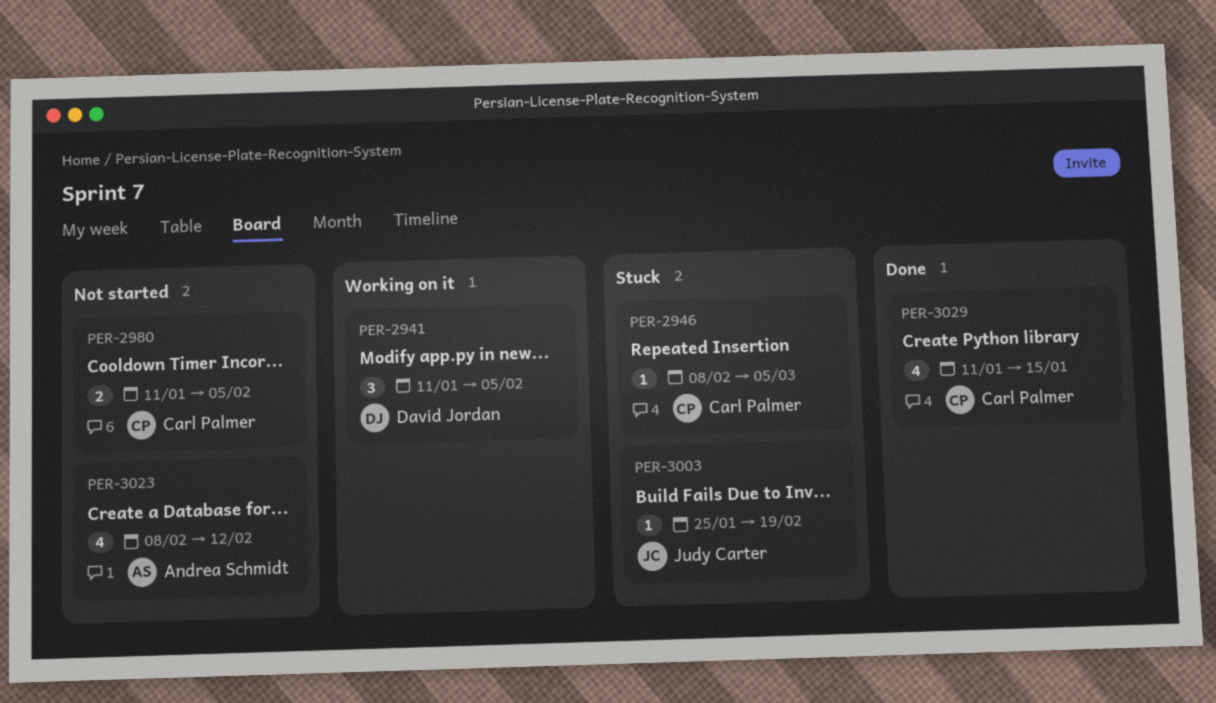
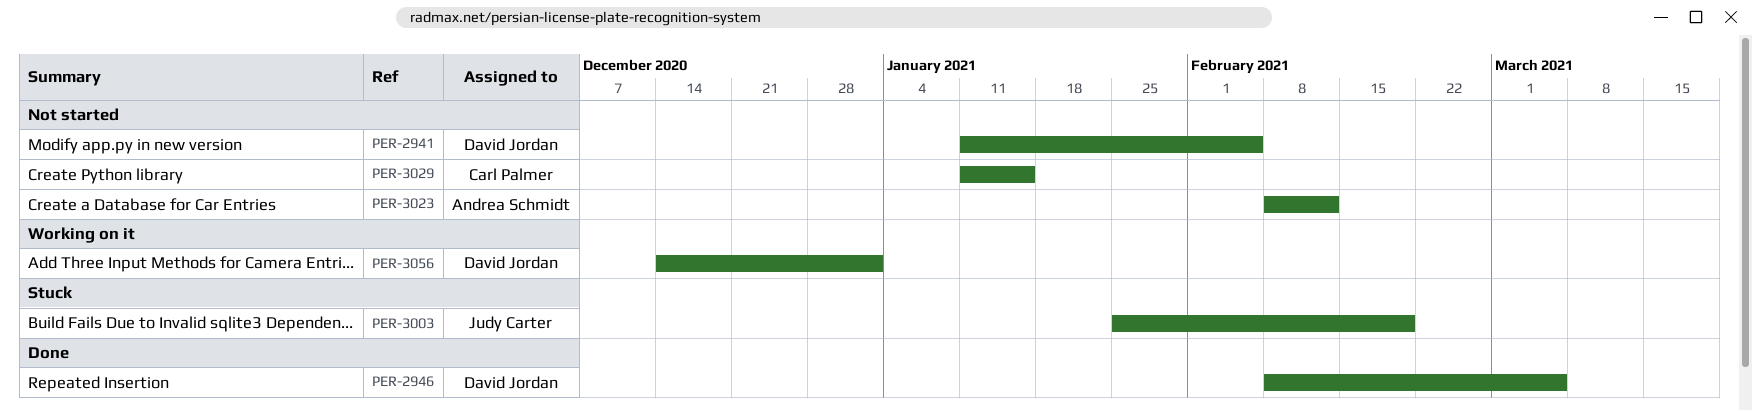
PER-2941, status: Working on it -> Not started
PER-2946, status: Stuck -> Done
PER-2946, owner: Carl Palmer -> David Jordan
PER-2980: present -> none
PER-3029, status: Done -> Not started
PER-3056: none -> present

